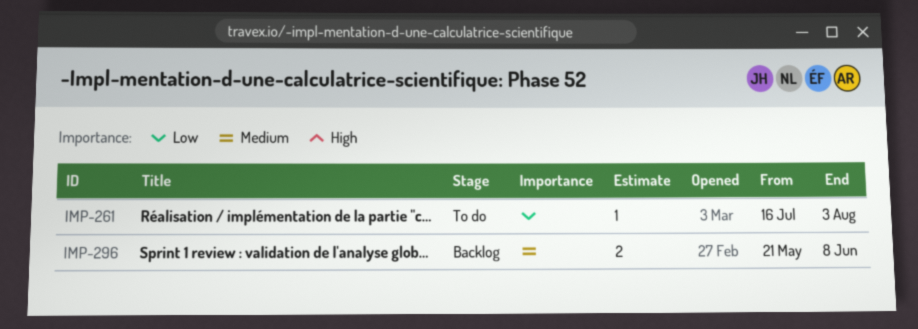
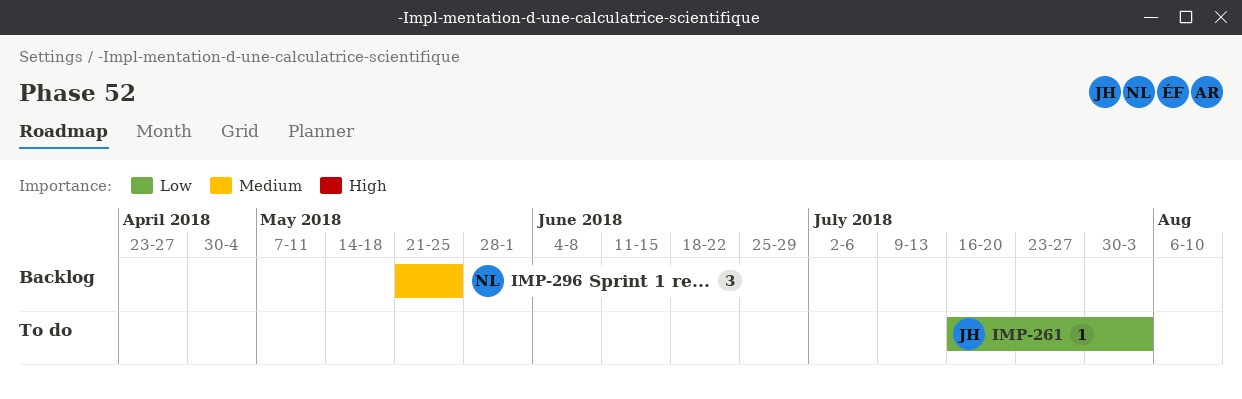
IMP-296, estimate: 2 -> 3
IMP-296, due: Jun 8 -> May 25

